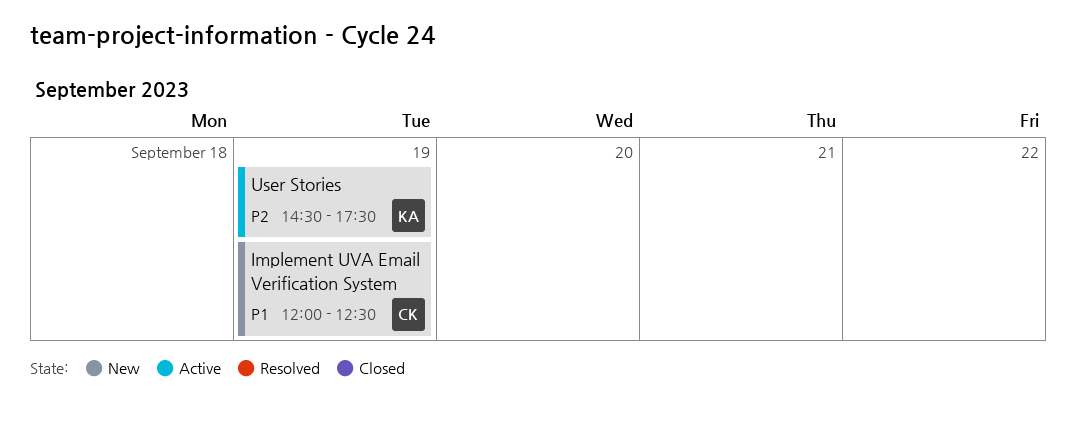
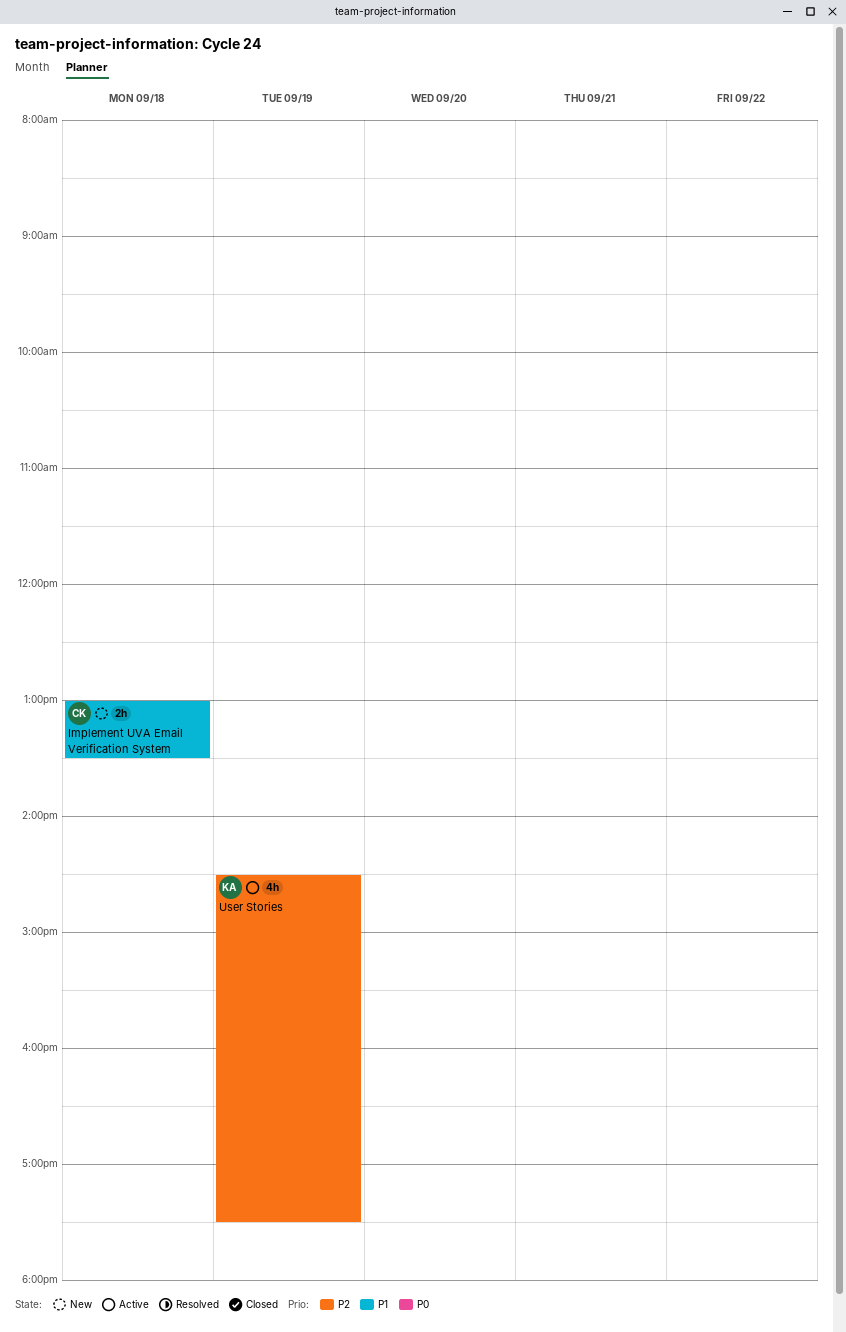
Implement UVA Email Verification System, day: Sep 19 -> Sep 18
Implement UVA Email Verification System, begins: 12:00 -> 13:00
Implement UVA Email Verification System, ends: 12:30 -> 13:30

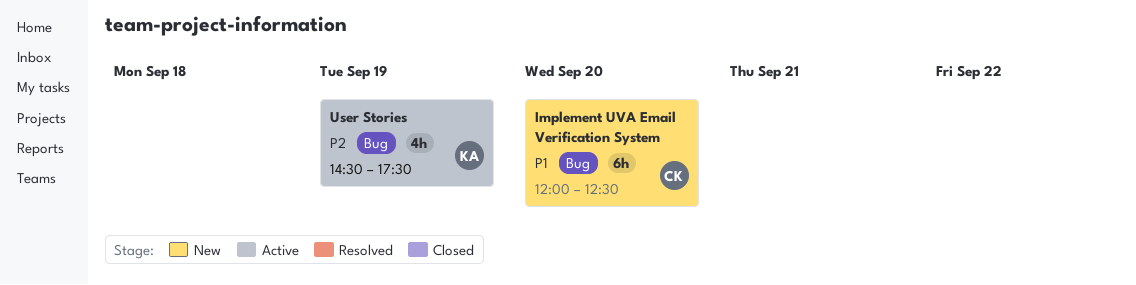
Implement UVA Email Verification System, estimate: 2h -> 6h
Implement UVA Email Verification System, day: Sep 18 -> Sep 20
Implement UVA Email Verification System, begins: 13:00 -> 12:00
Implement UVA Email Verification System, ends: 13:30 -> 12:30

